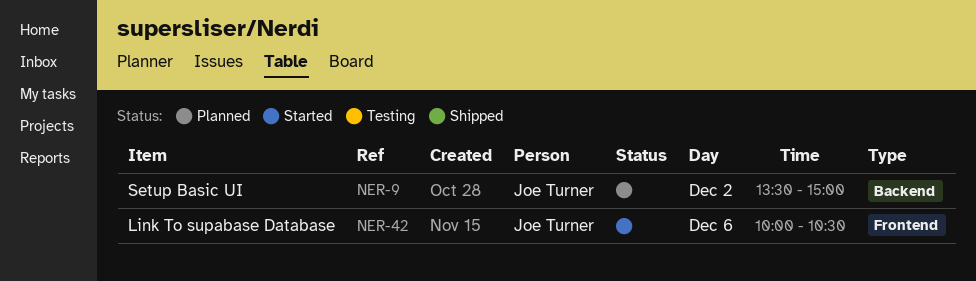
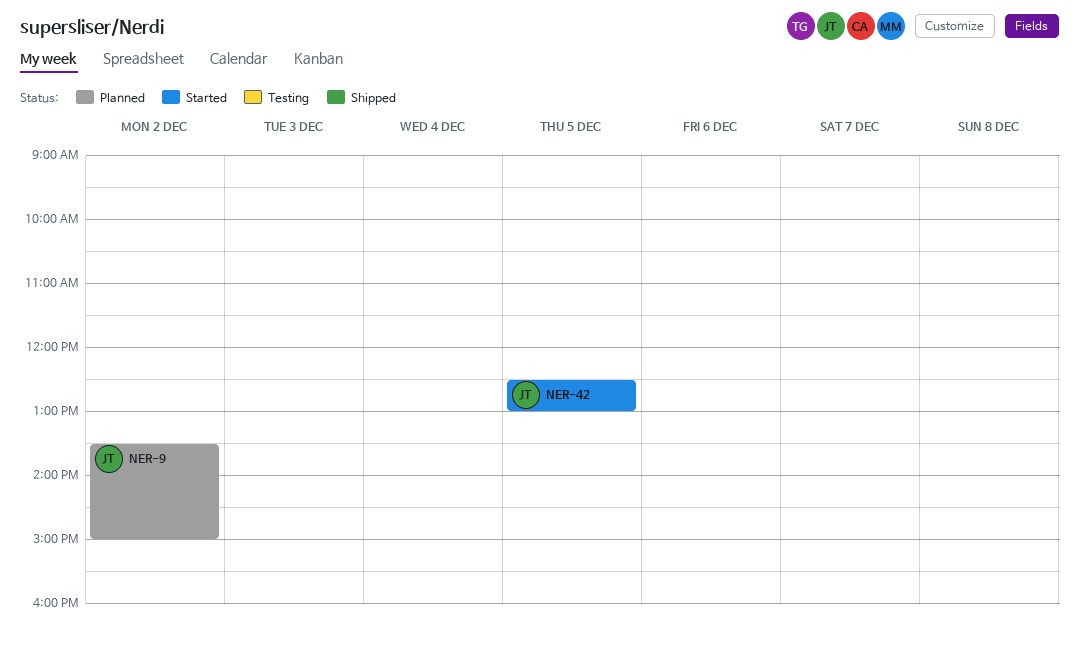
NER-42, day: Dec 6 -> Dec 5
NER-42, begins: 10:00 -> 12:30
NER-42, ends: 10:30 -> 13:00

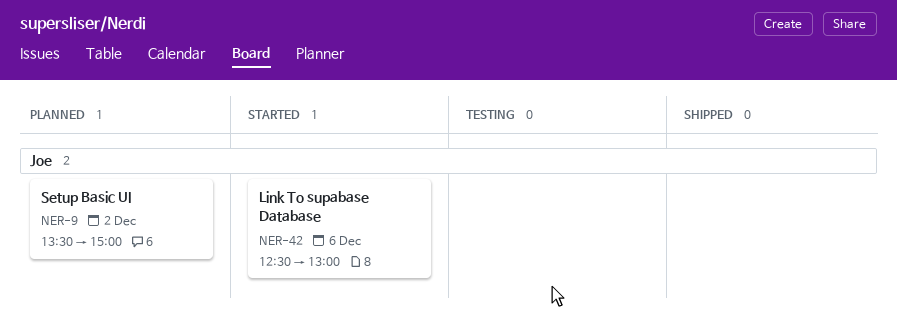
NER-42, day: Dec 5 -> Dec 6

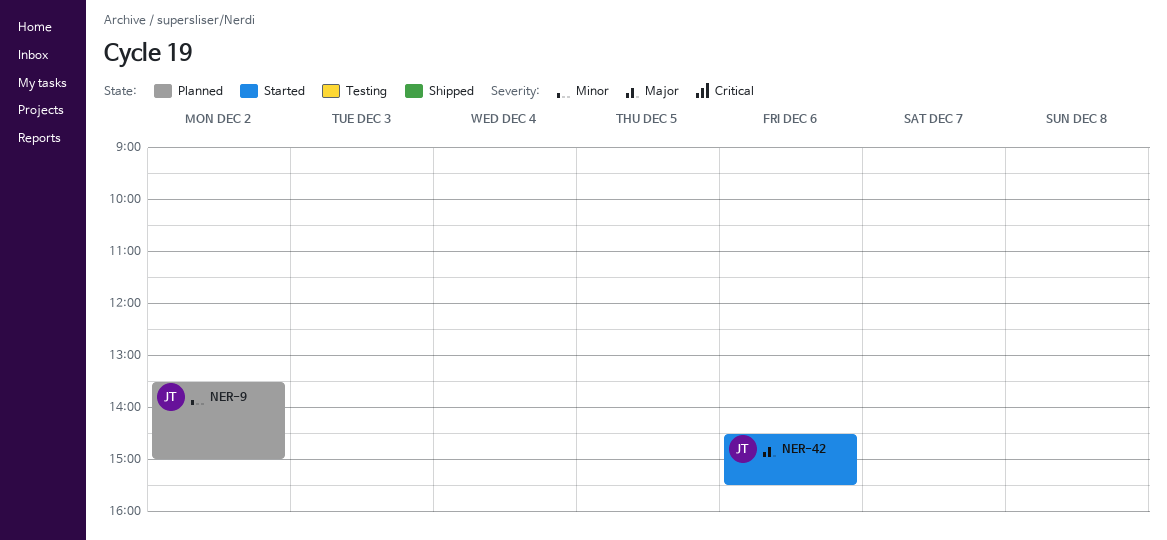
NER-42, begins: 12:30 -> 14:30
NER-42, ends: 13:00 -> 15:30

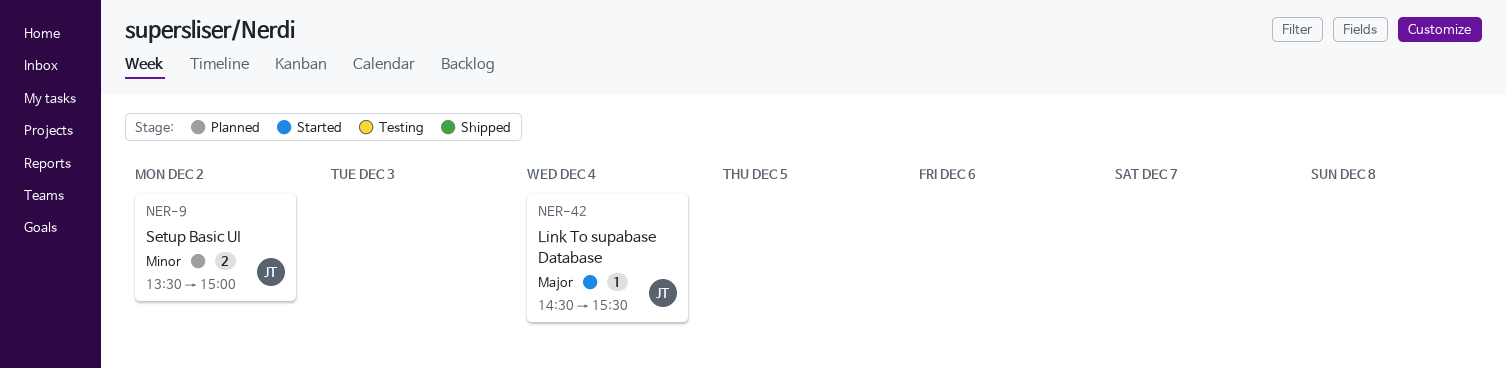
NER-42, day: Dec 6 -> Dec 4

